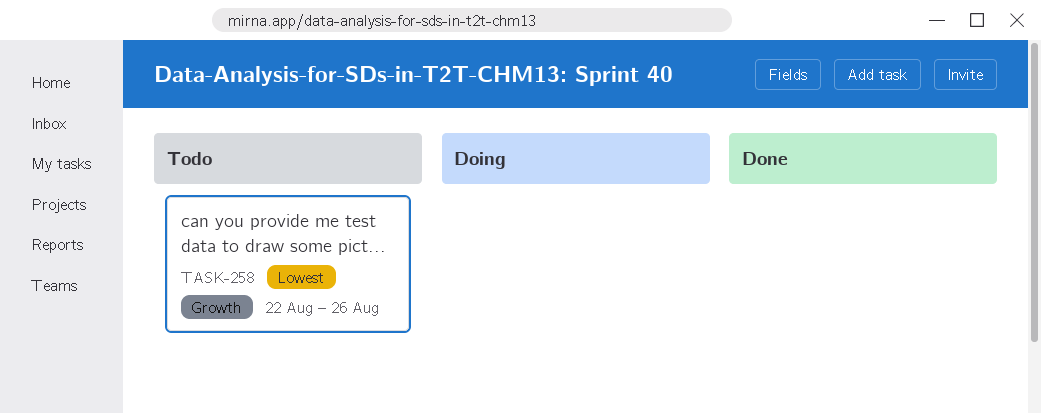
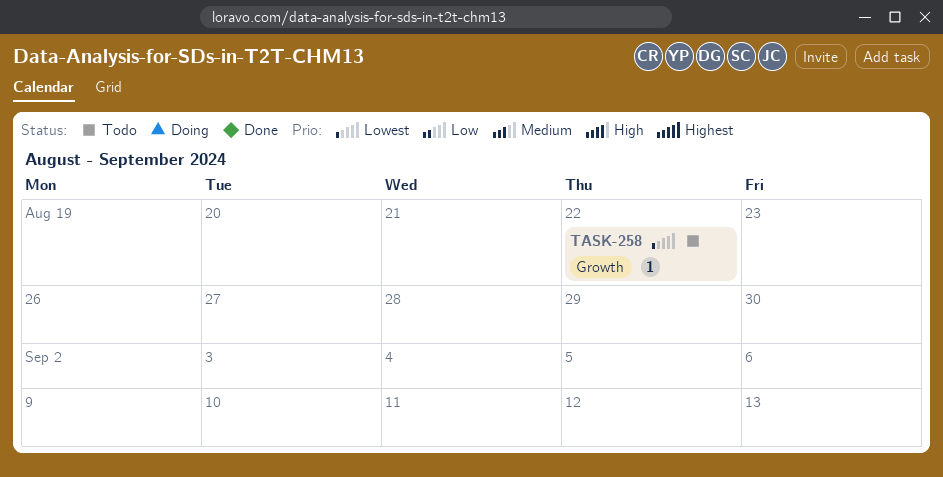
TASK-258, due: Aug 26 -> Aug 22

